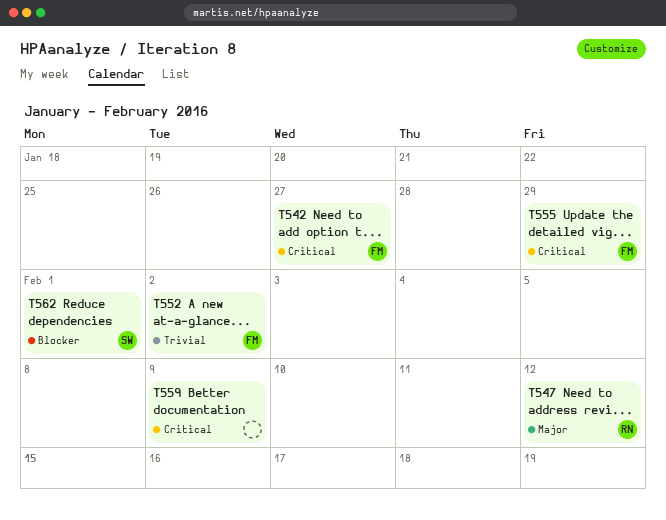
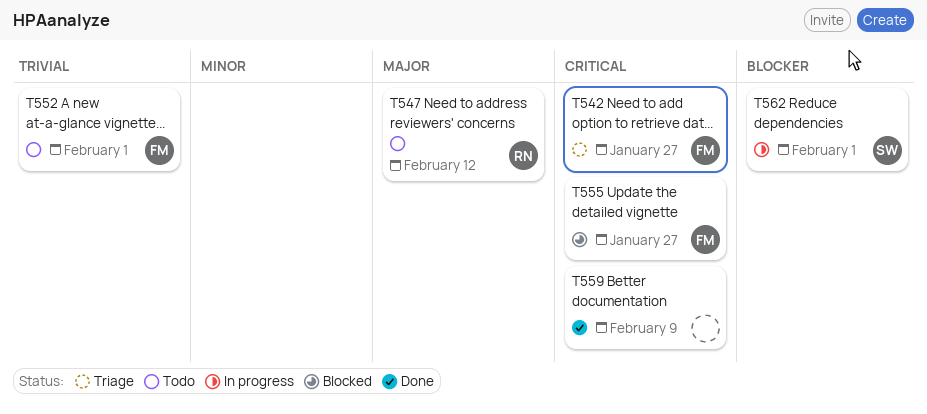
T552, due: Feb 2 -> Feb 1
T555, due: Jan 29 -> Jan 27

